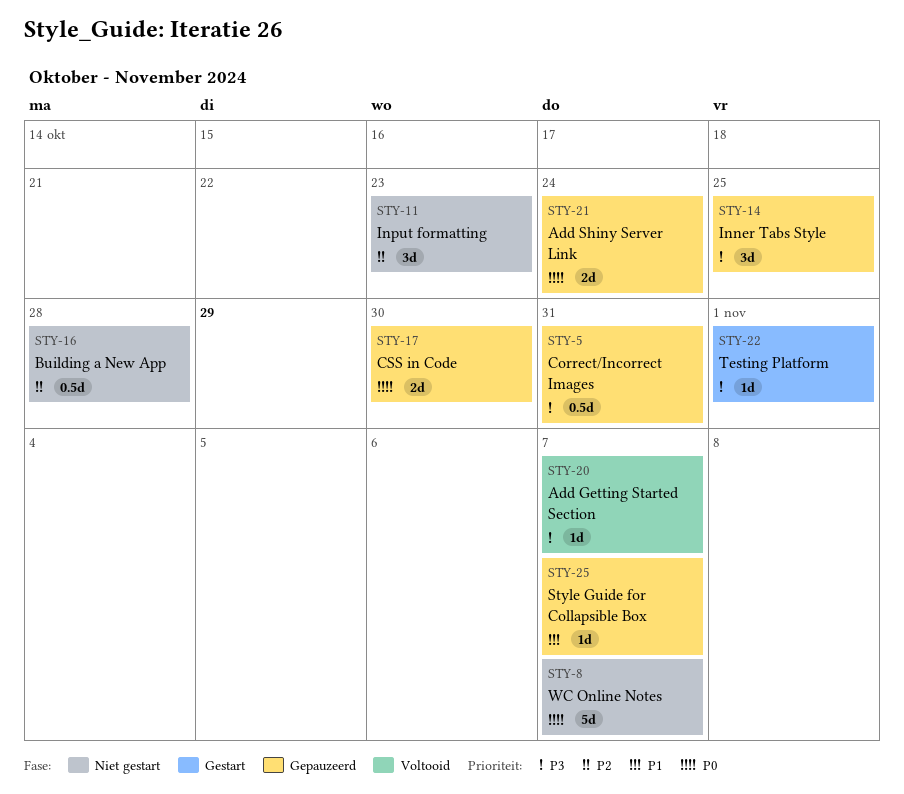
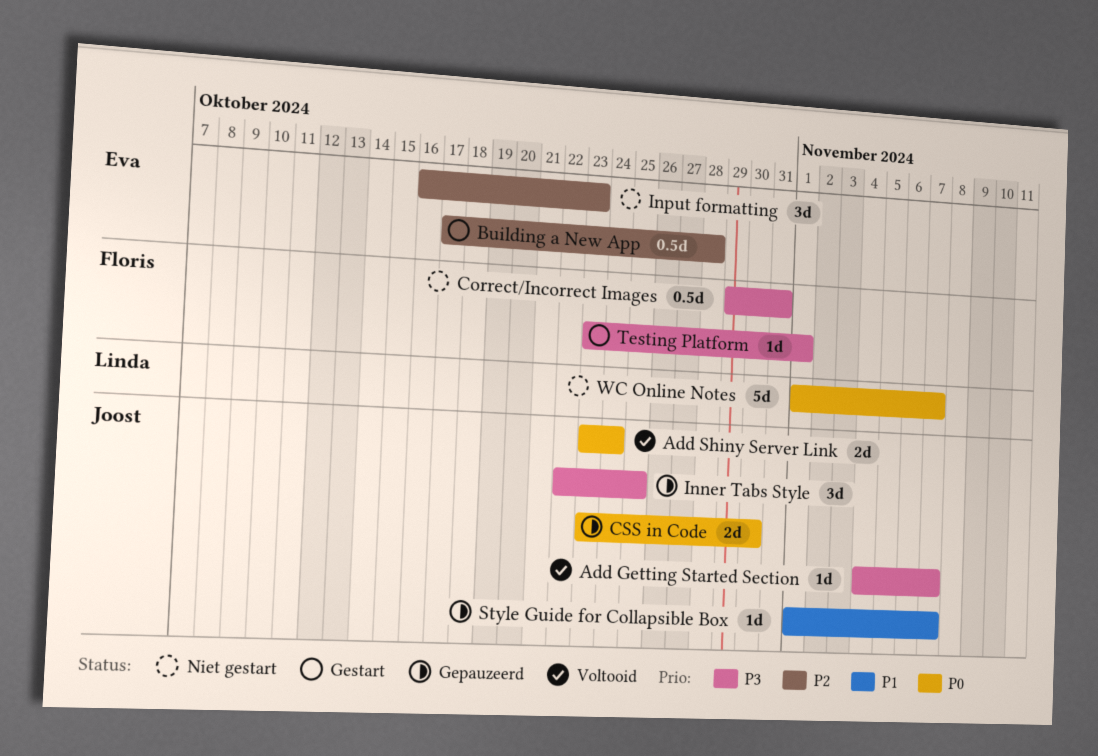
Add Shiny Server Link, status: Gepauzeerd -> Voltooid
Building a New App, status: Niet gestart -> Gestart
Correct/Incorrect Images, status: Gepauzeerd -> Niet gestart

